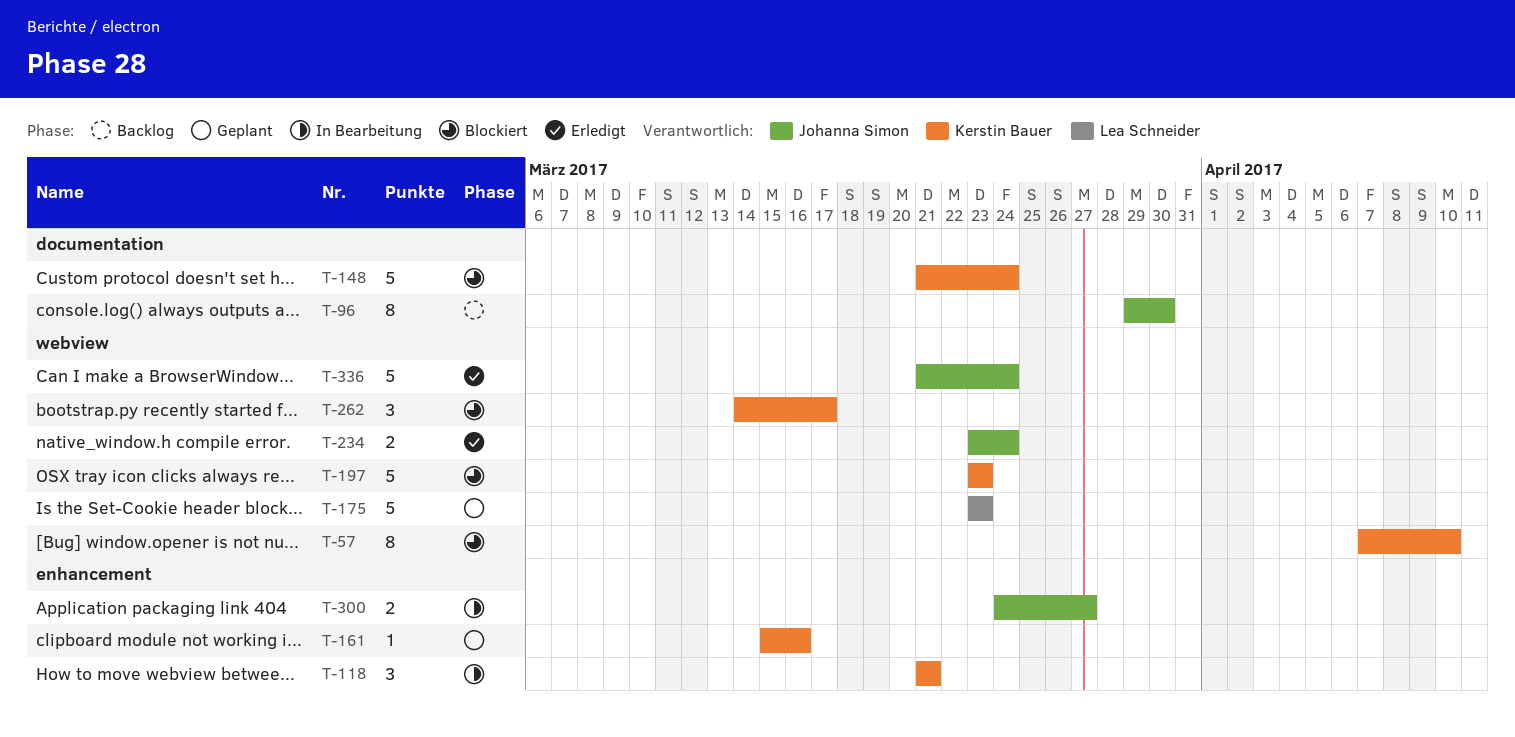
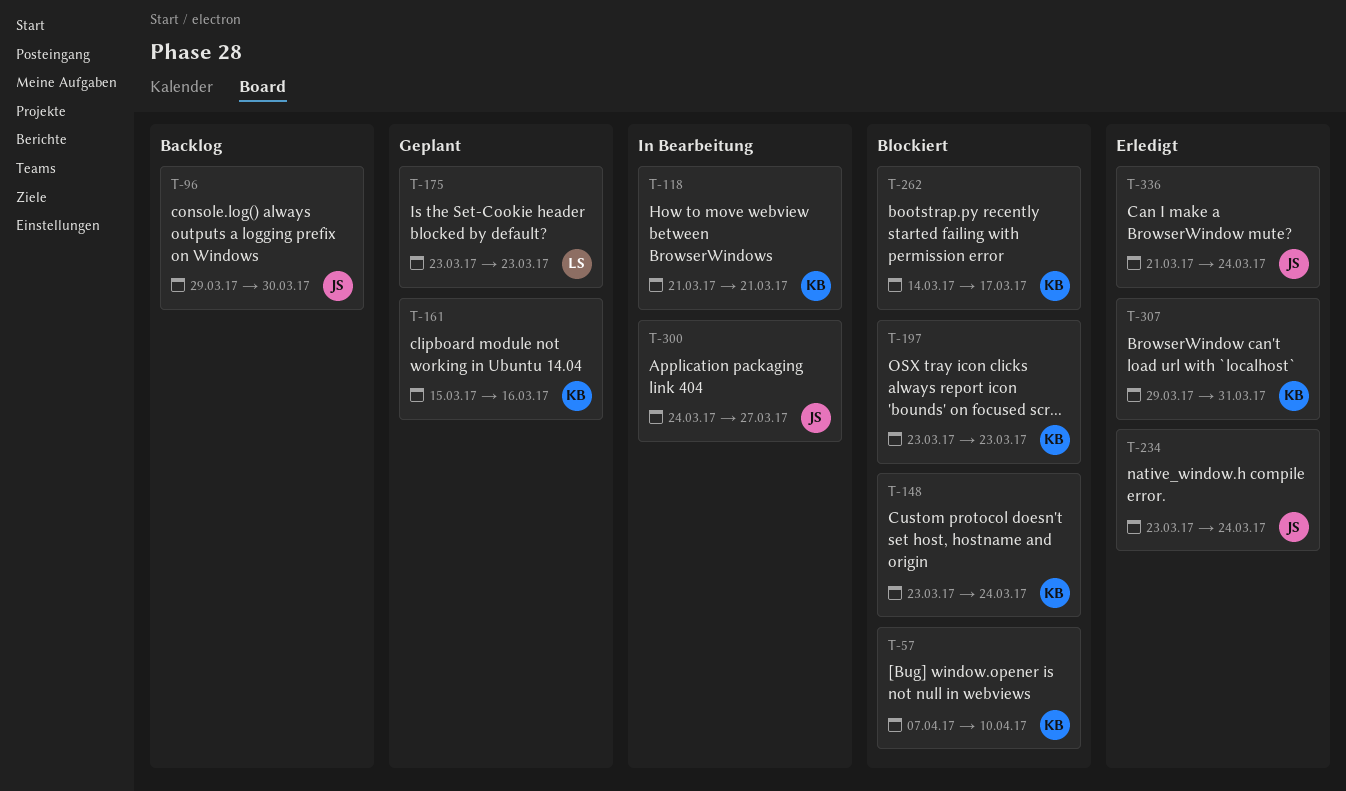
T-148, start: Mar 21 -> Mar 23
T-307: none -> present

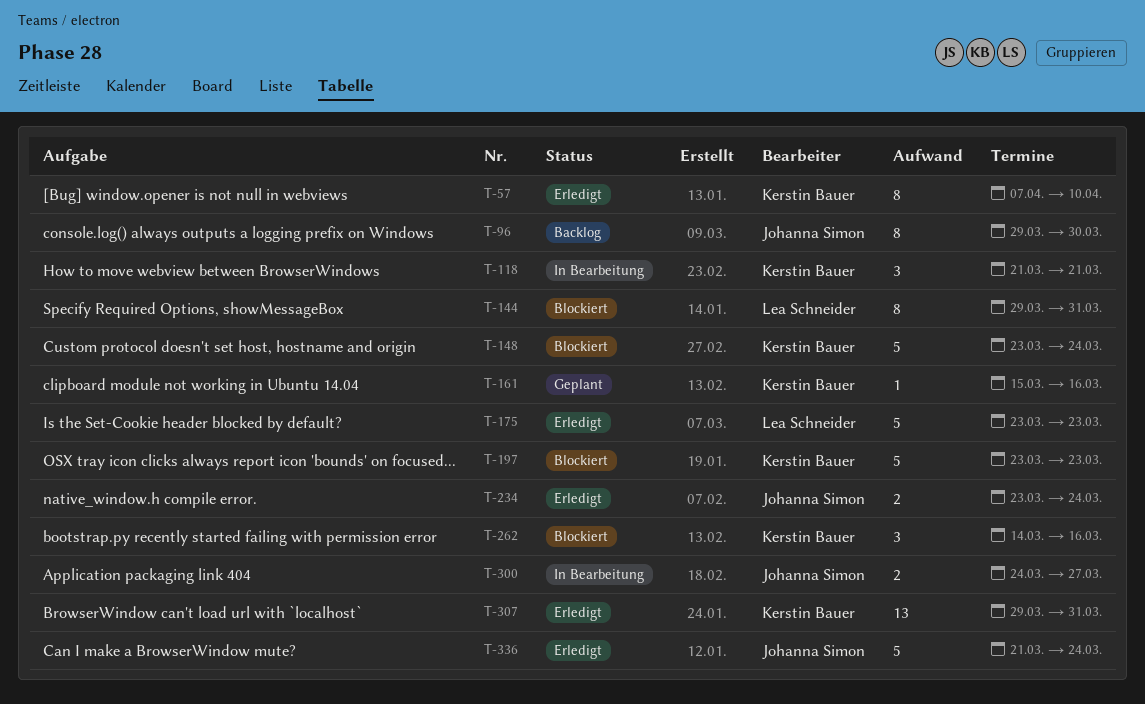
T-57, status: Blockiert -> Erledigt
T-144: none -> present
T-175, status: Geplant -> Erledigt
T-262, due: Mar 17 -> Mar 16

